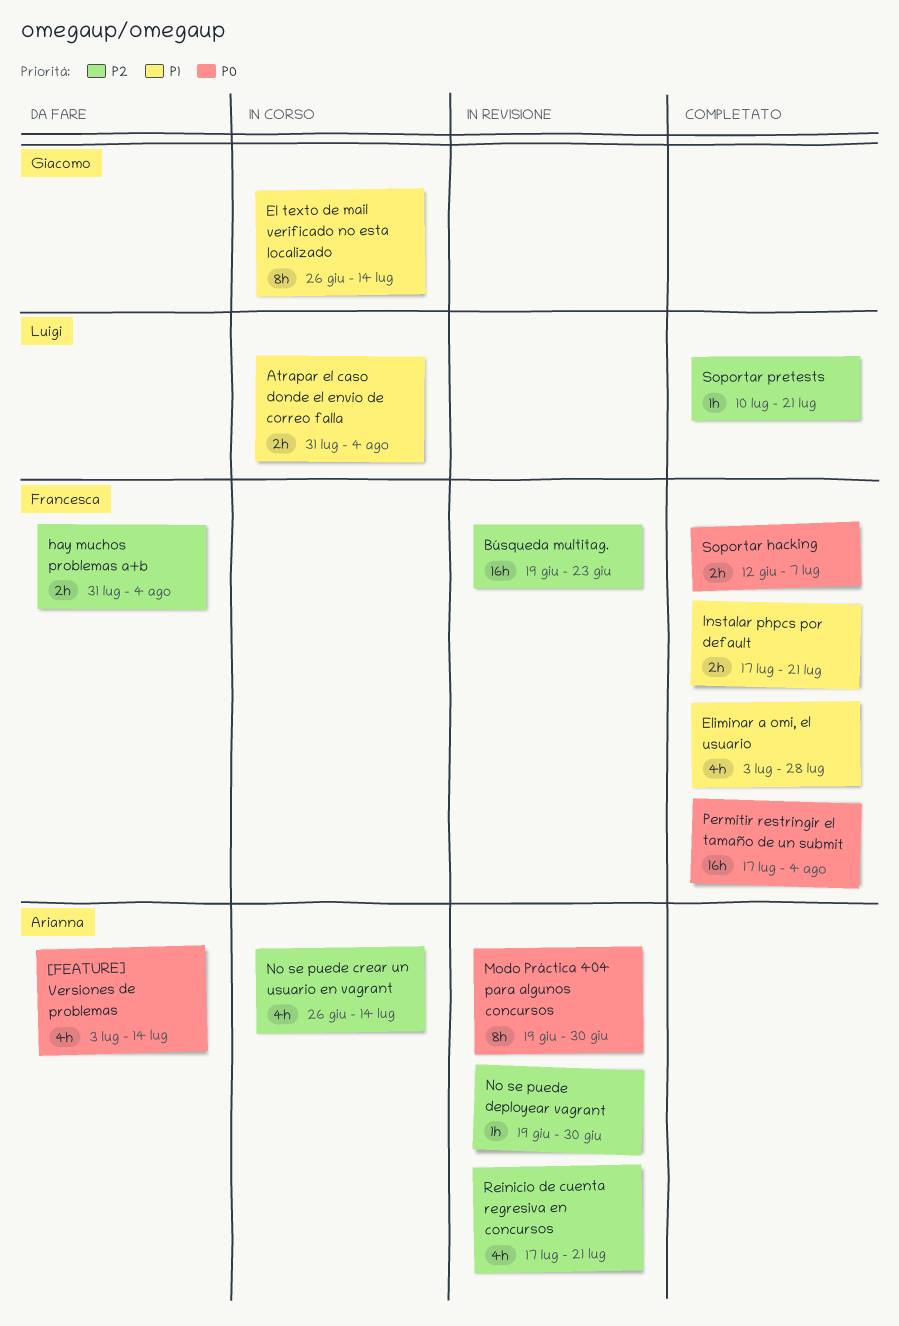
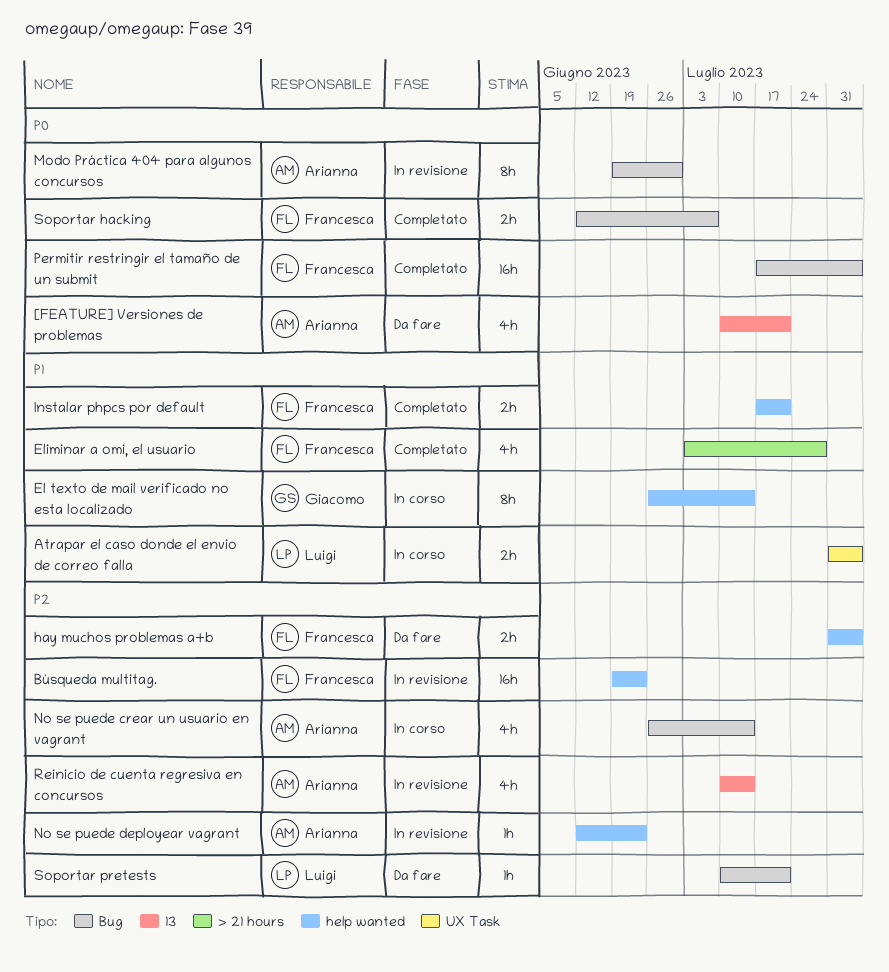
[FEATURE] Versiones de problemas, start: Jul 3 -> Jul 10
[FEATURE] Versiones de problemas, due: Jul 14 -> Jul 21
No se puede deployear vagrant, start: Jun 19 -> Jun 12
No se puede deployear vagrant, due: Jun 30 -> Jun 23
Reinicio de cuenta regresiva en concursos, start: Jul 17 -> Jul 10
Reinicio de cuenta regresiva en concursos, due: Jul 21 -> Jul 14
Soportar pretests, status: Completato -> Da fare

